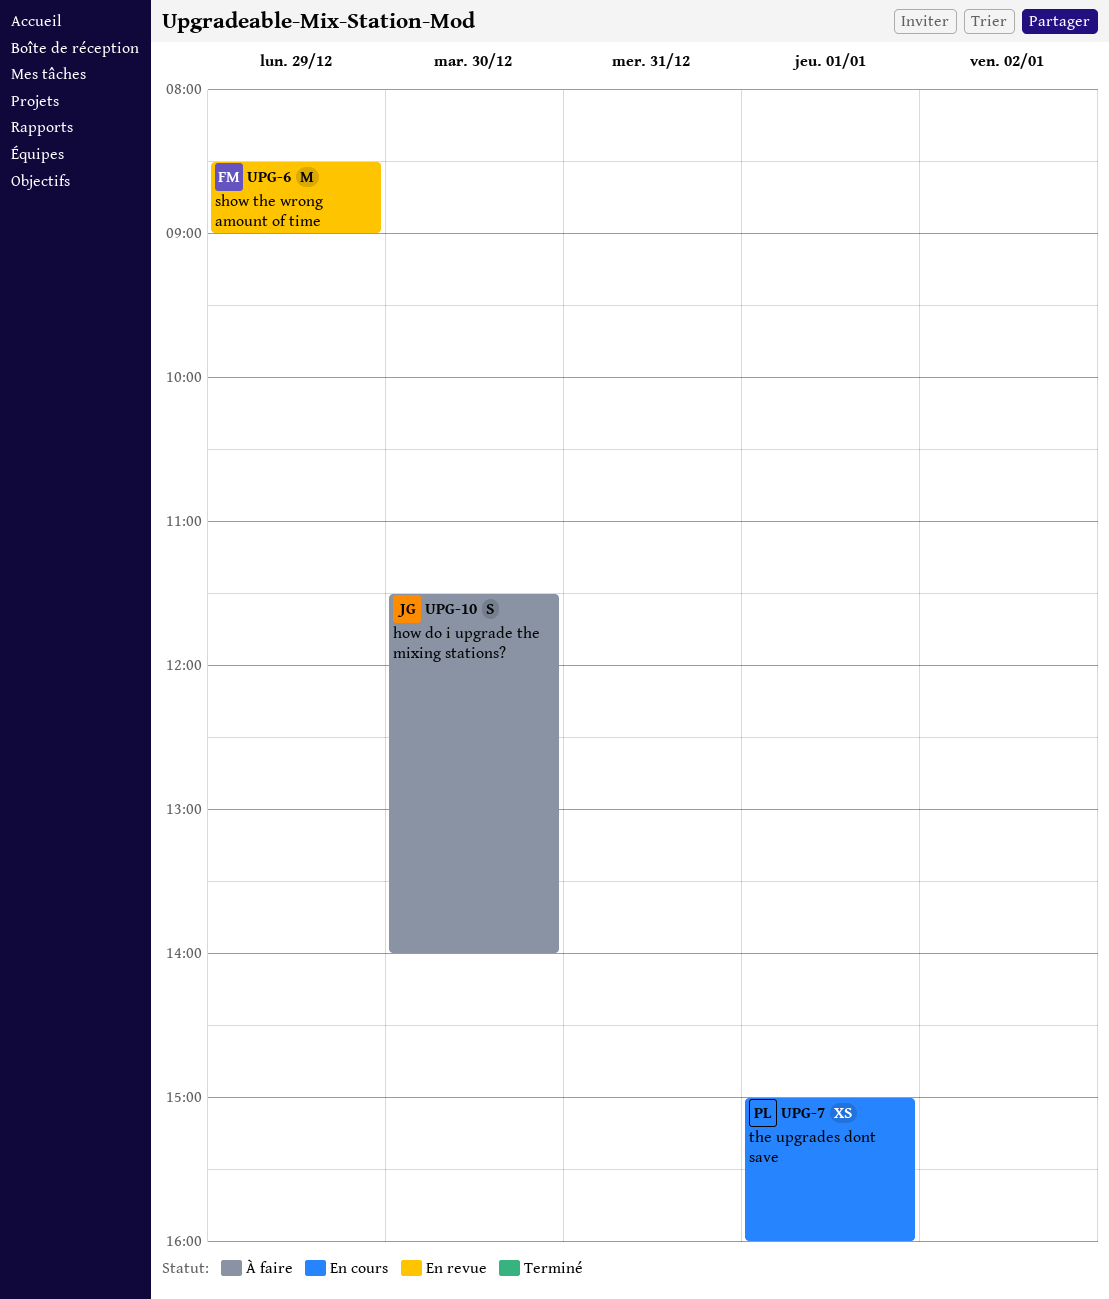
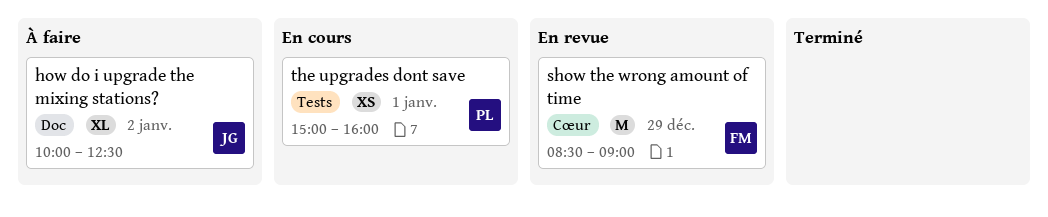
how do i upgrade the mixing stations?, estimate: S -> XL
how do i upgrade the mixing stations?, day: Dec 30 -> Jan 2
how do i upgrade the mixing stations?, begins: 11:30 -> 10:00
how do i upgrade the mixing stations?, ends: 14:00 -> 12:30

